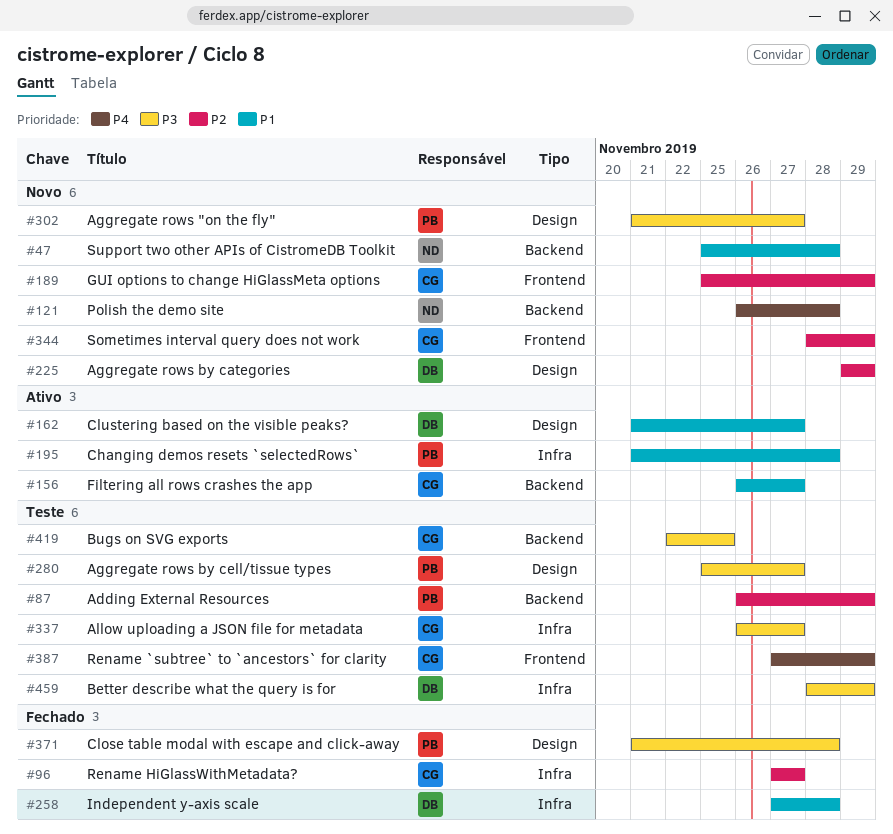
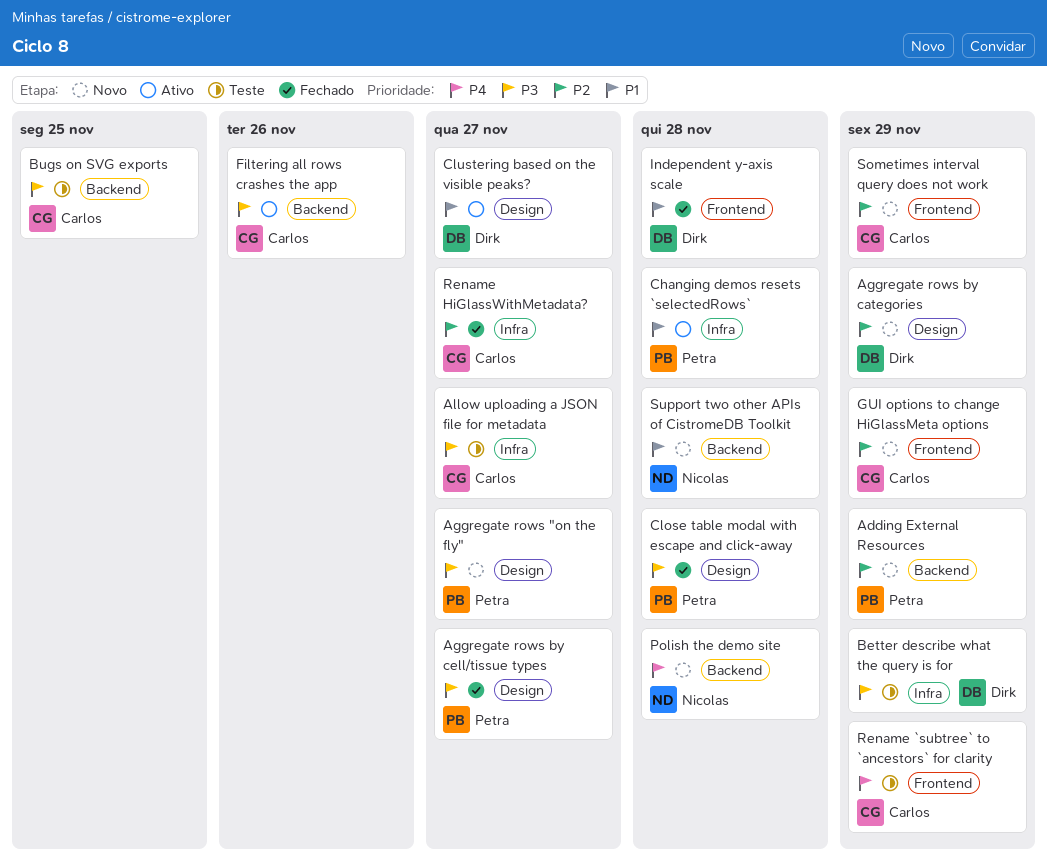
Adding External Resources, status: Teste -> Novo
Aggregate rows by cell/tissue types, status: Teste -> Fechado
Filtering all rows crashes the app, priority: P1 -> P3
Filtering all rows crashes the app, due: Nov 27 -> Nov 26
Independent y-axis scale, label: Infra -> Frontend

